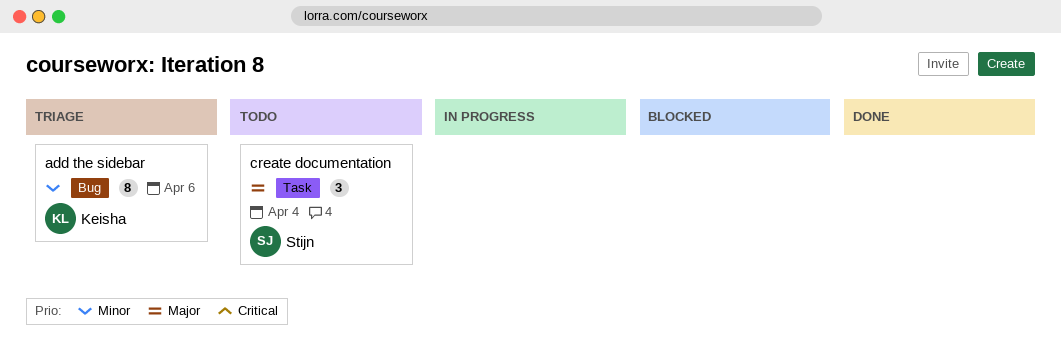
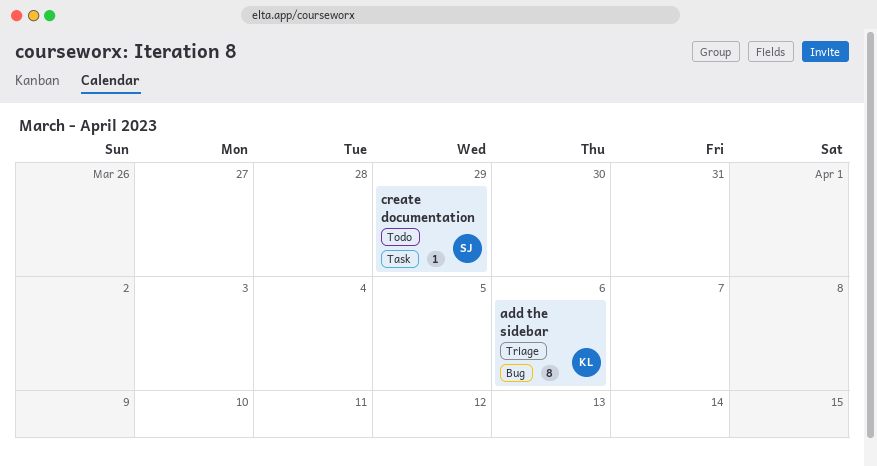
create documentation, estimate: 3 -> 1
create documentation, due: Apr 4 -> Mar 29

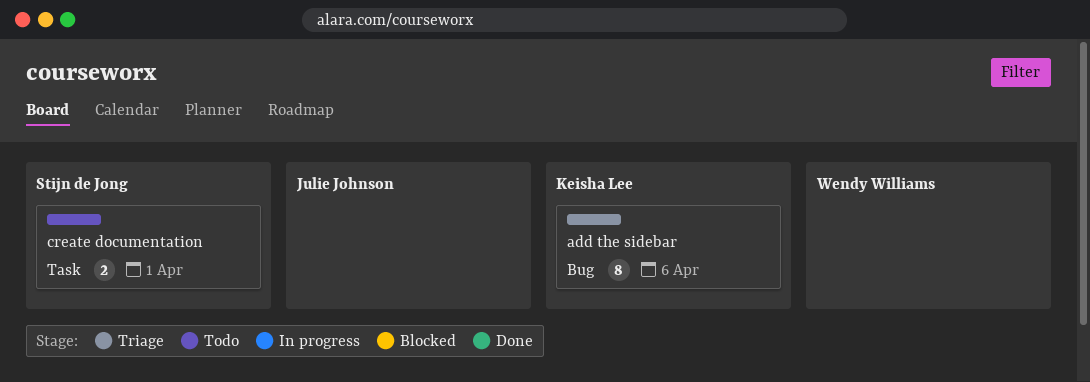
create documentation, estimate: 1 -> 2
create documentation, due: Mar 29 -> Apr 1

